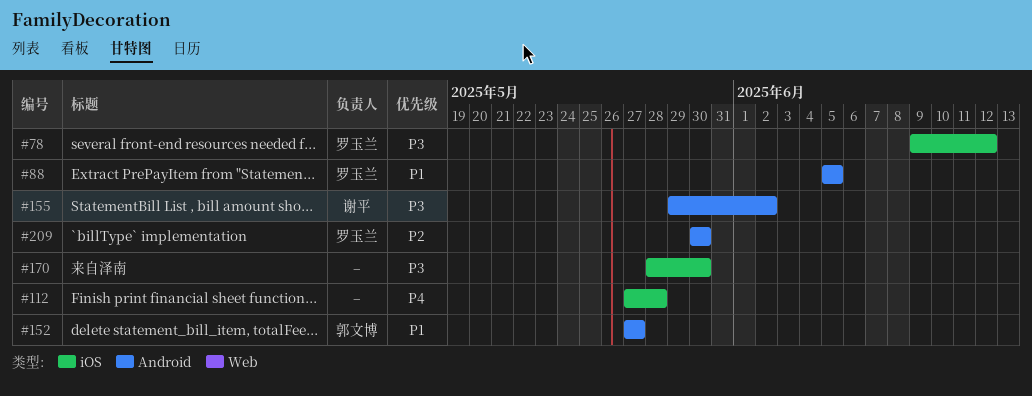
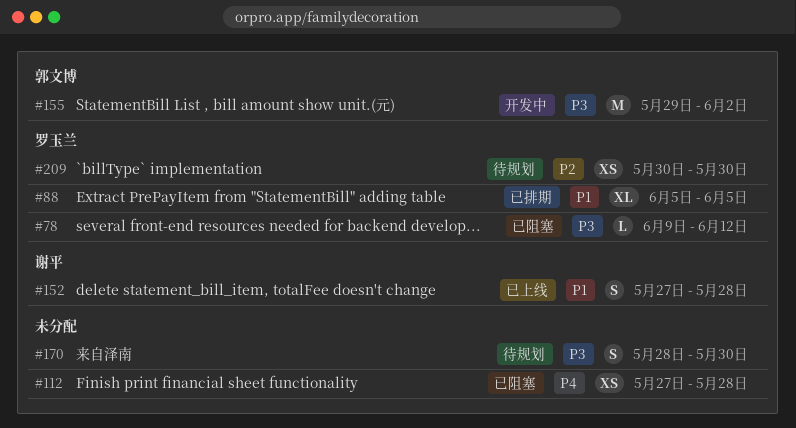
#152, owner: 郭文博 -> 谢平
#152, due: May 27 -> May 28
#155, owner: 谢平 -> 郭文博

